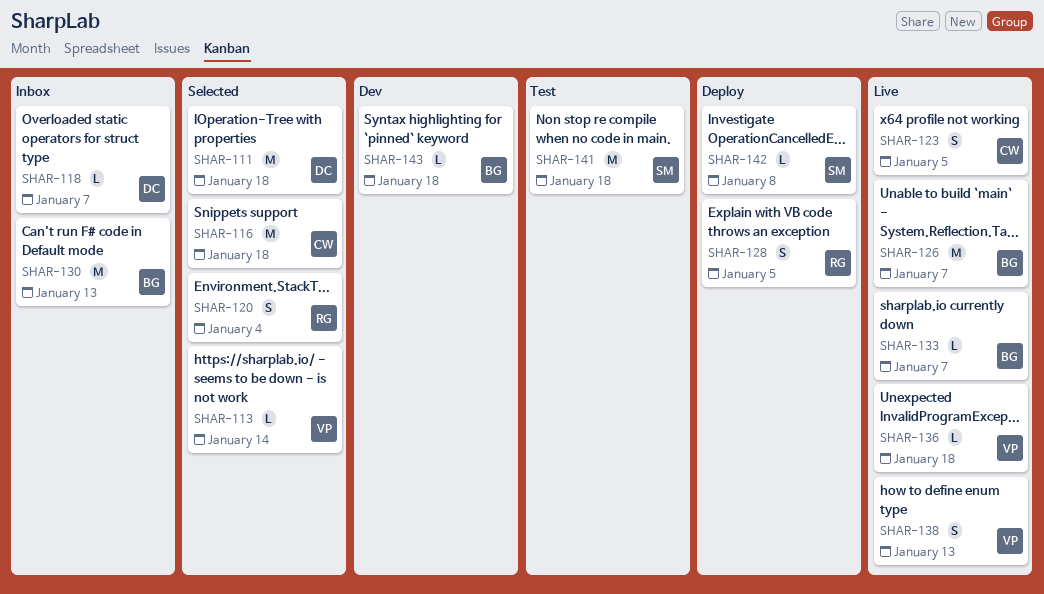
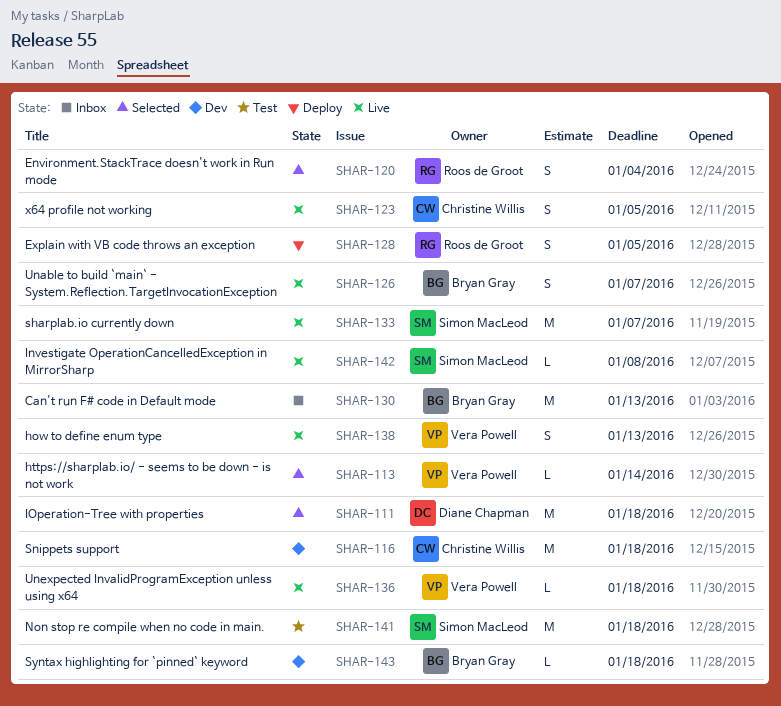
SHAR-116, status: Selected -> Dev
SHAR-118: present -> none
SHAR-126, estimate: M -> S
SHAR-133, owner: Bryan Gray -> Simon MacLeod
SHAR-133, estimate: L -> M
SHAR-142, status: Deploy -> Live

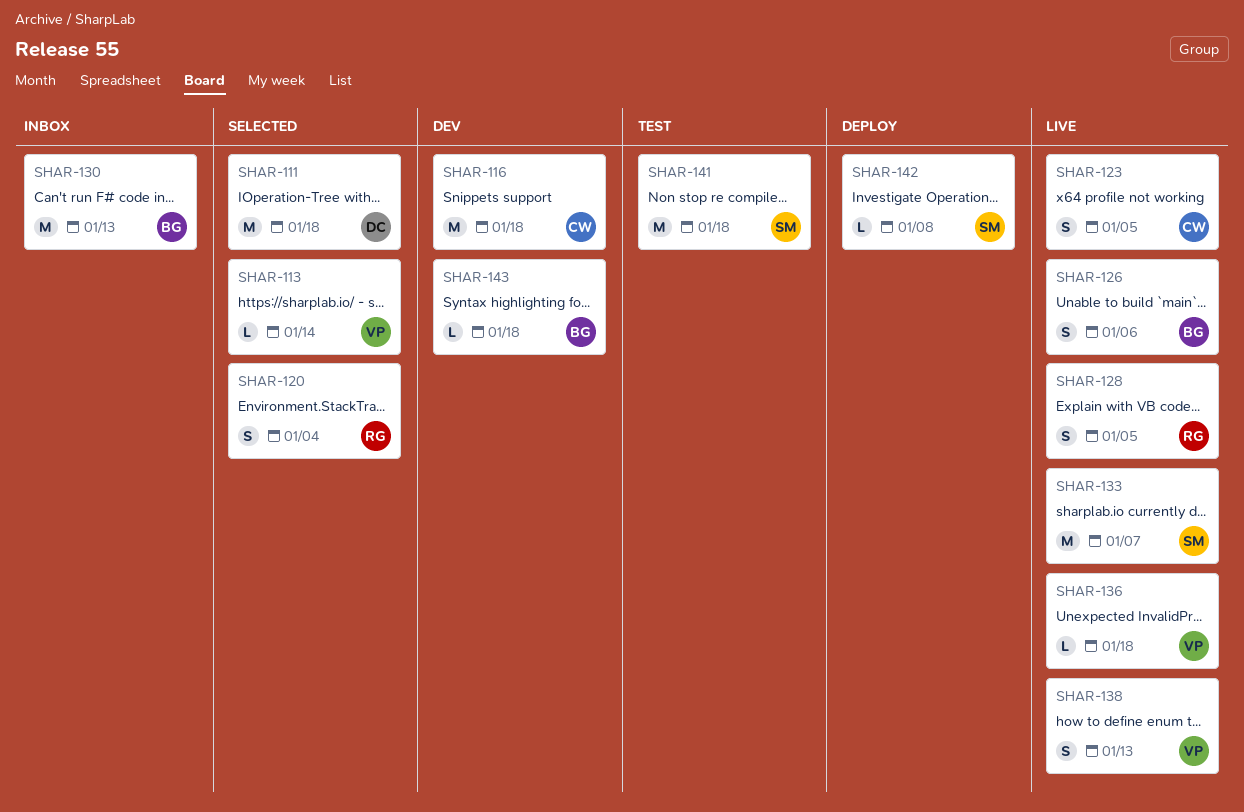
SHAR-126, due: Jan 7 -> Jan 6
SHAR-128, status: Deploy -> Live
SHAR-142, status: Live -> Deploy

